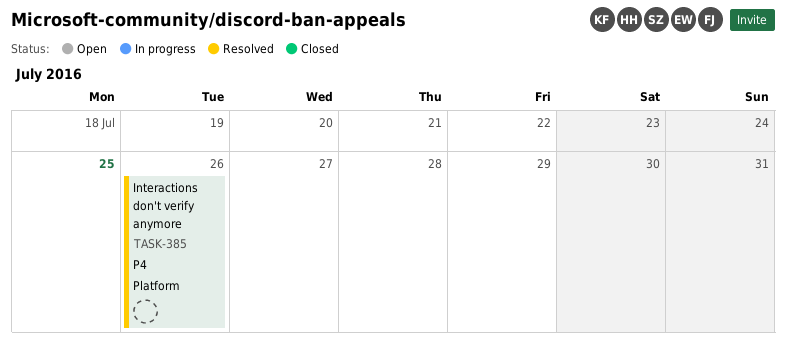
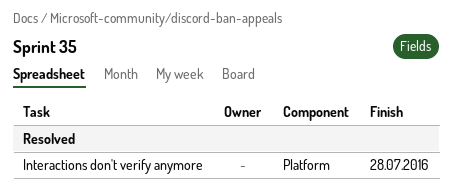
Interactions don't verify anymore, due: Jul 26 -> Jul 28

